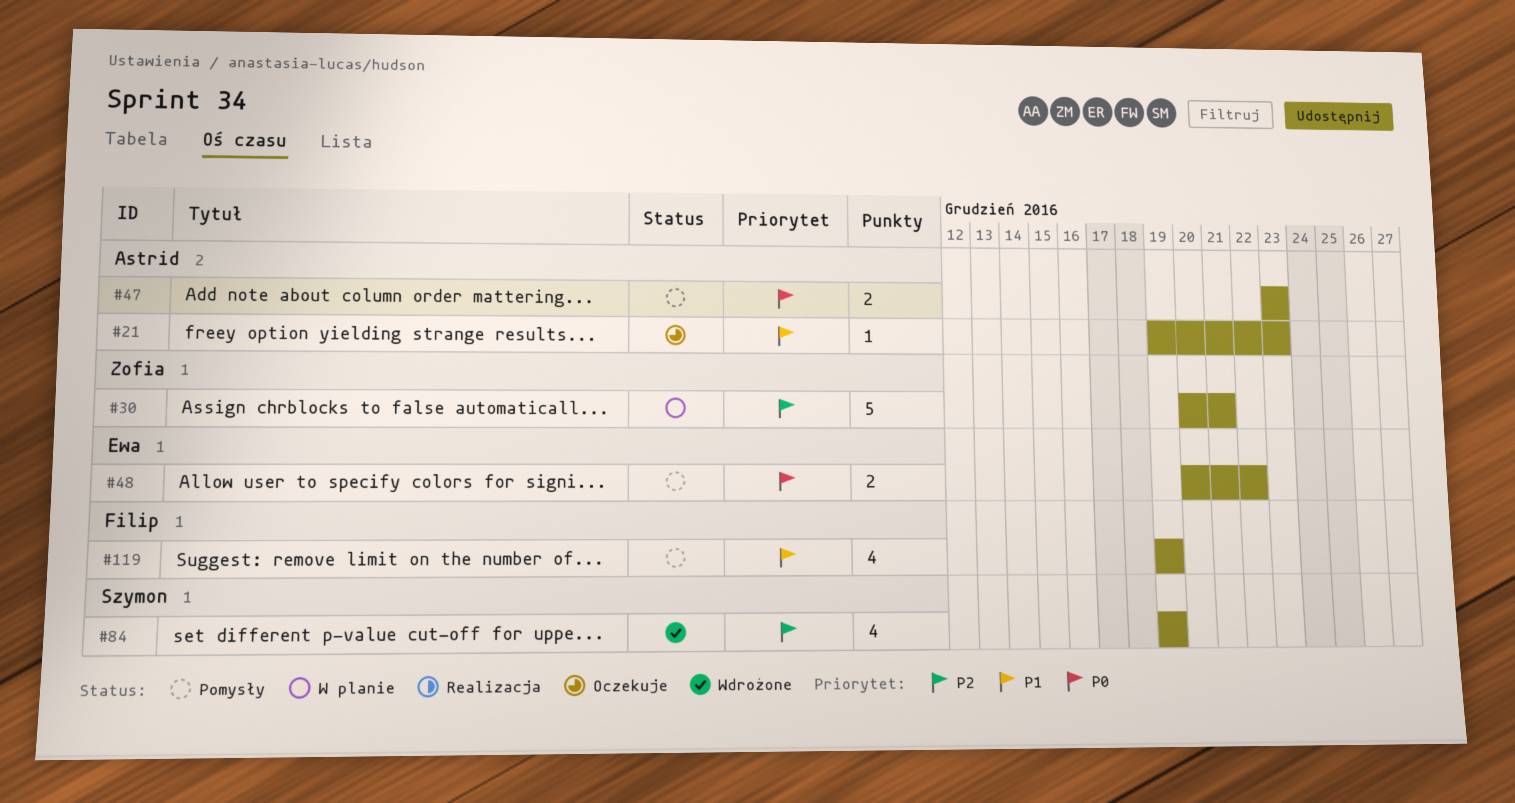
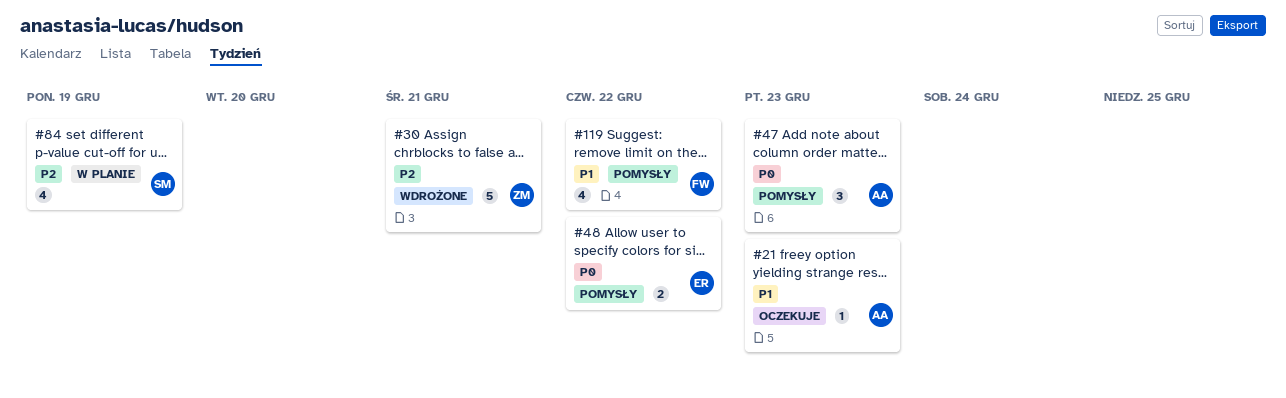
#30, status: W planie -> Wdrożone
#47, estimate: 2 -> 3
#84, status: Wdrożone -> W planie
#119, due: Dec 19 -> Dec 22

